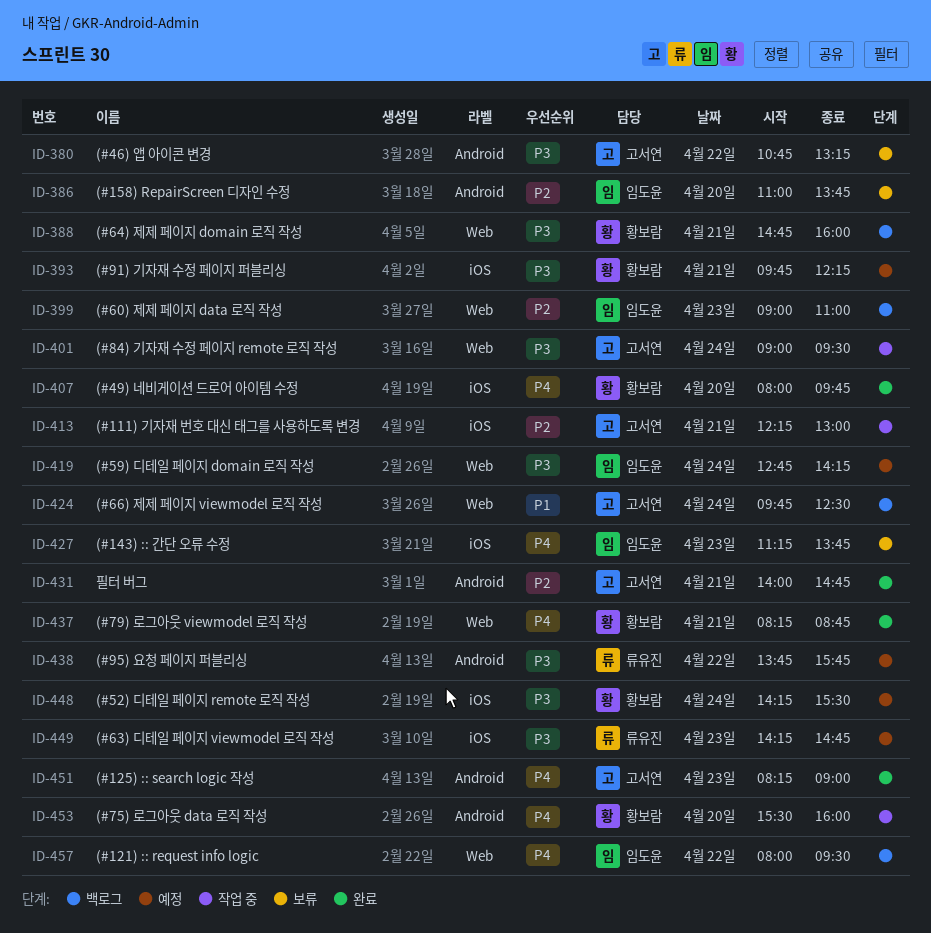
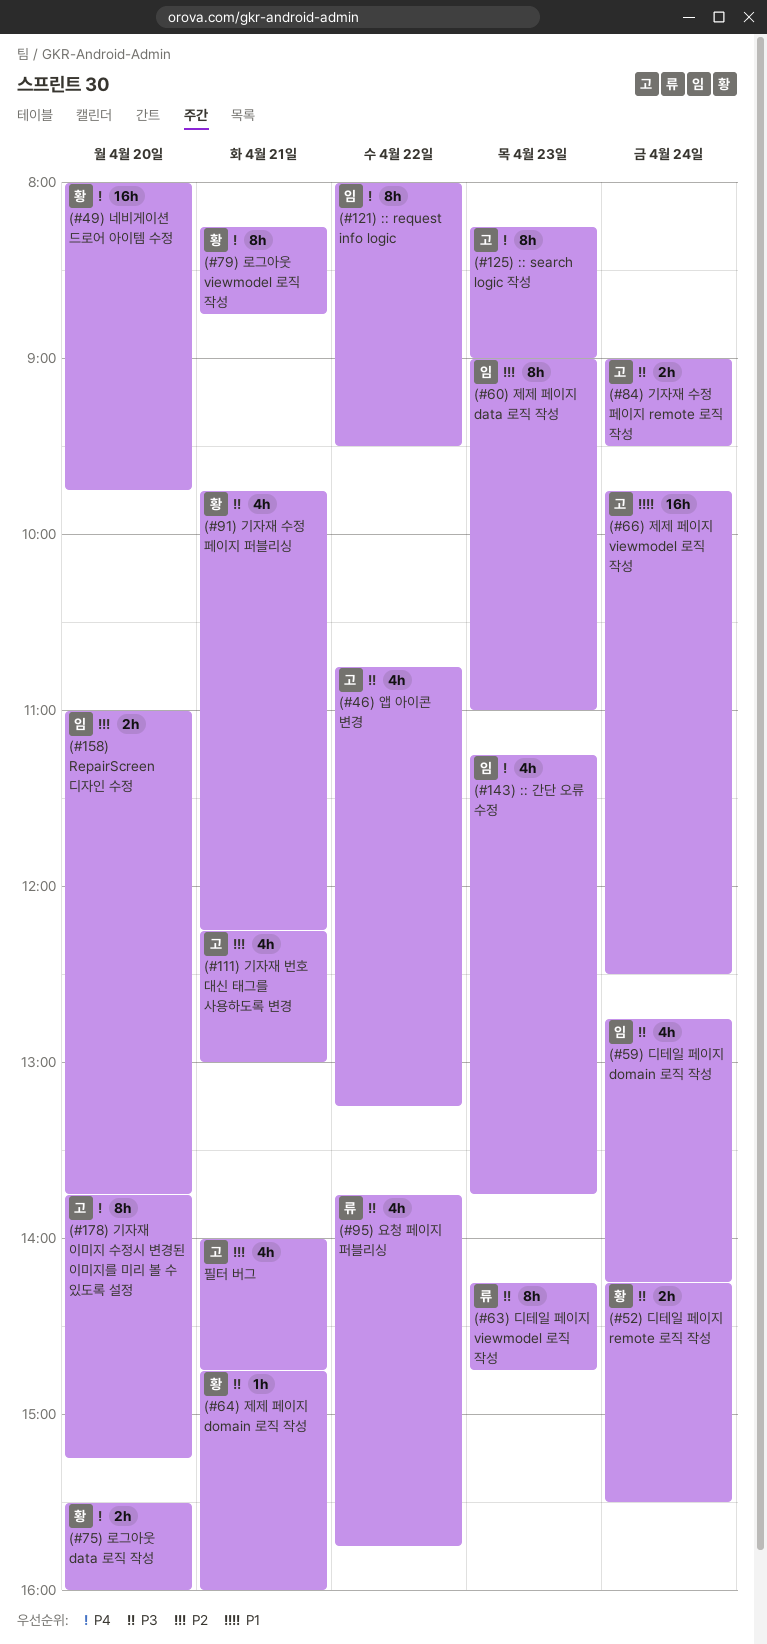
(#178) 기자재 이미지 수정시 변경된 이미지를 미리 볼 수 있도록 설정: none -> present

